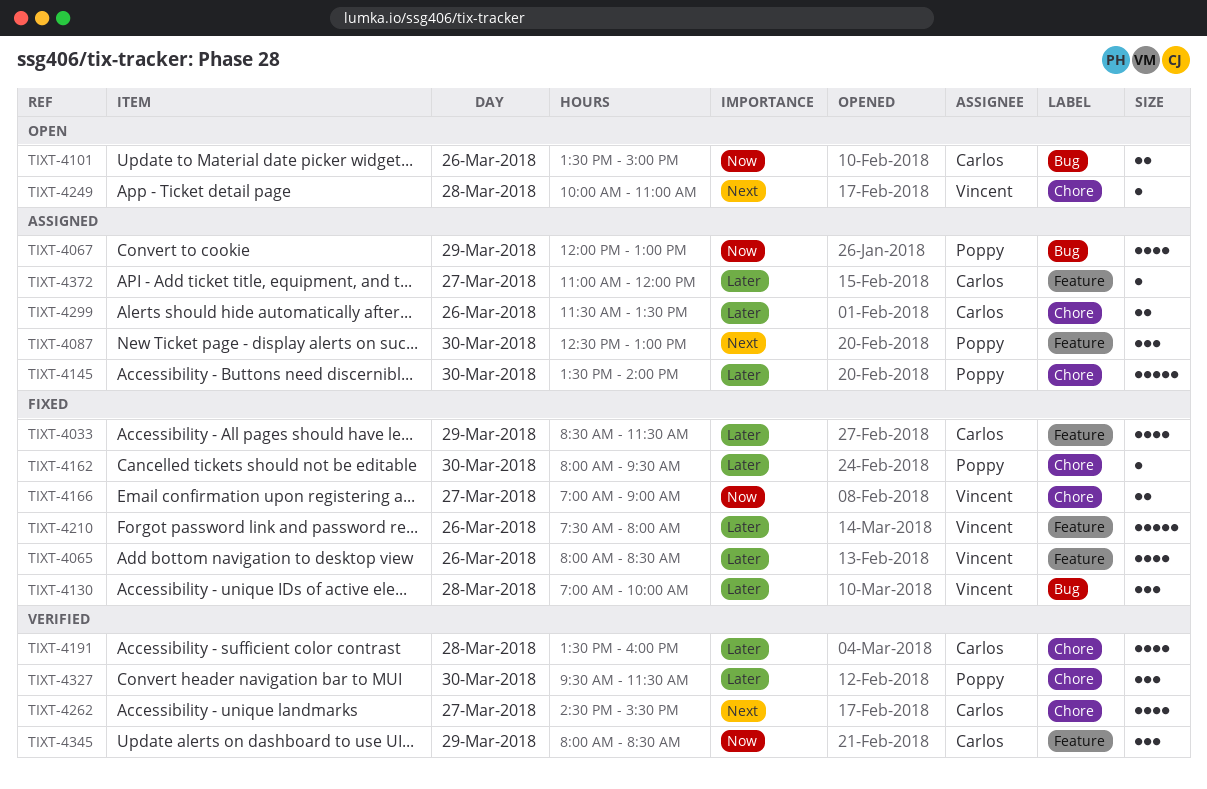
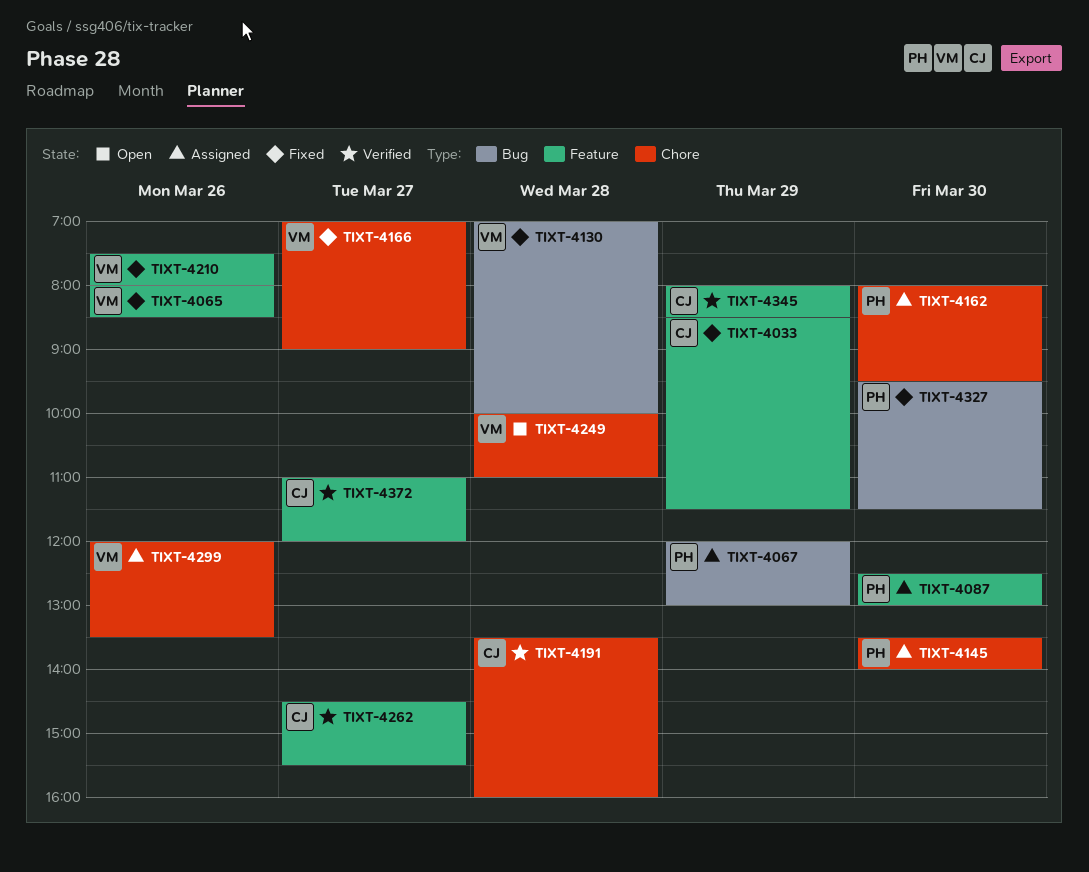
TIXT-4101: present -> none
TIXT-4162, status: Fixed -> Assigned
TIXT-4262, label: Chore -> Feature
TIXT-4299, owner: Carlos -> Vincent
TIXT-4299, begins: 11:30 -> 12:00
TIXT-4327, status: Verified -> Fixed
TIXT-4327, label: Chore -> Bug
TIXT-4372, status: Assigned -> Verified

